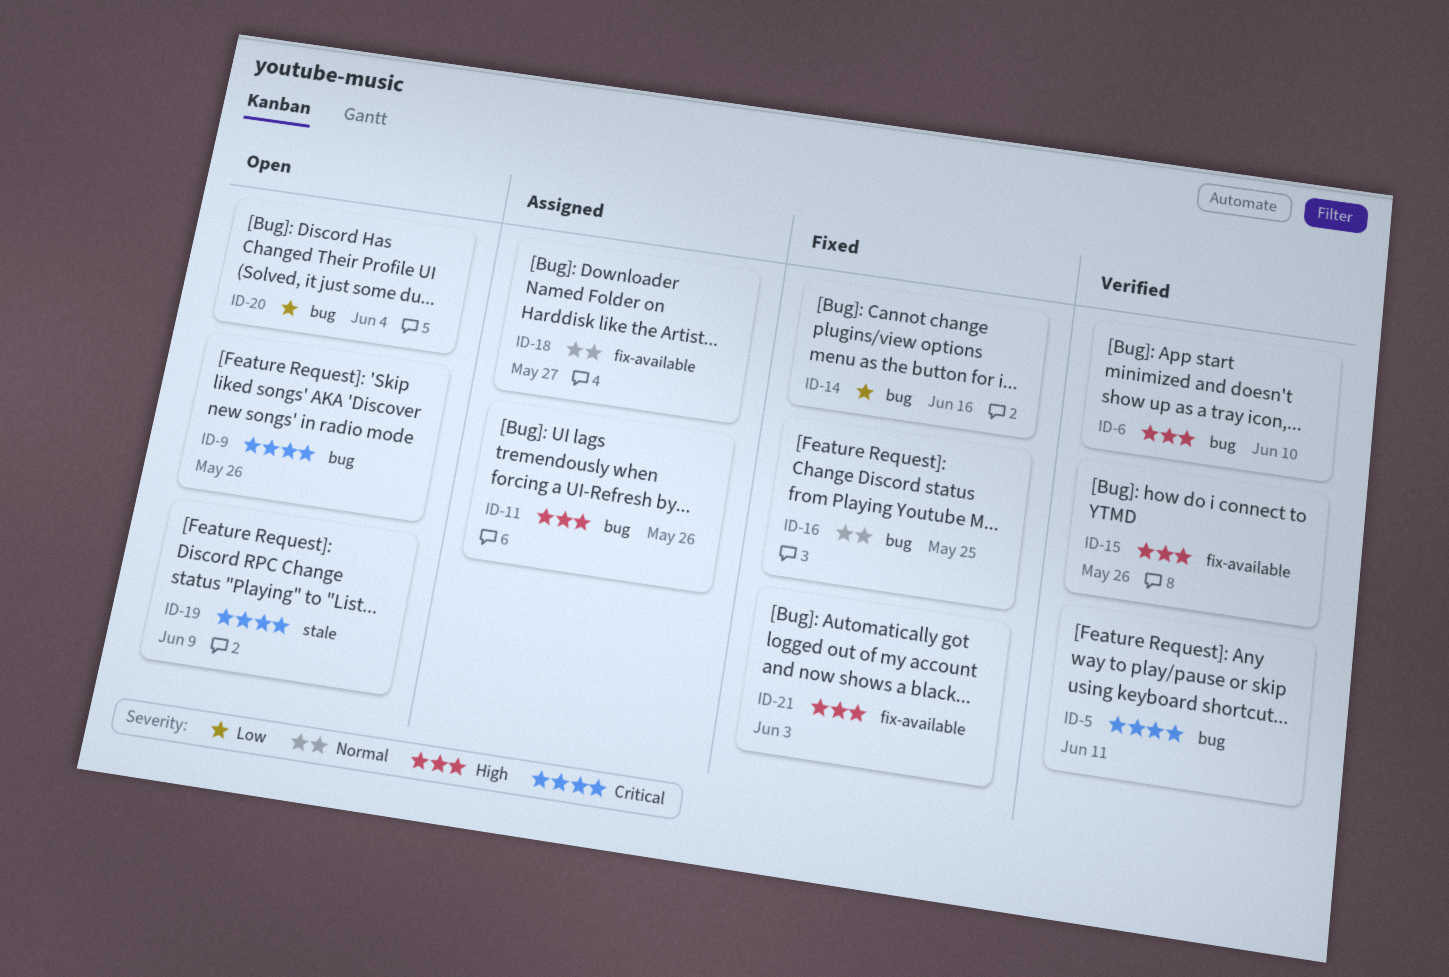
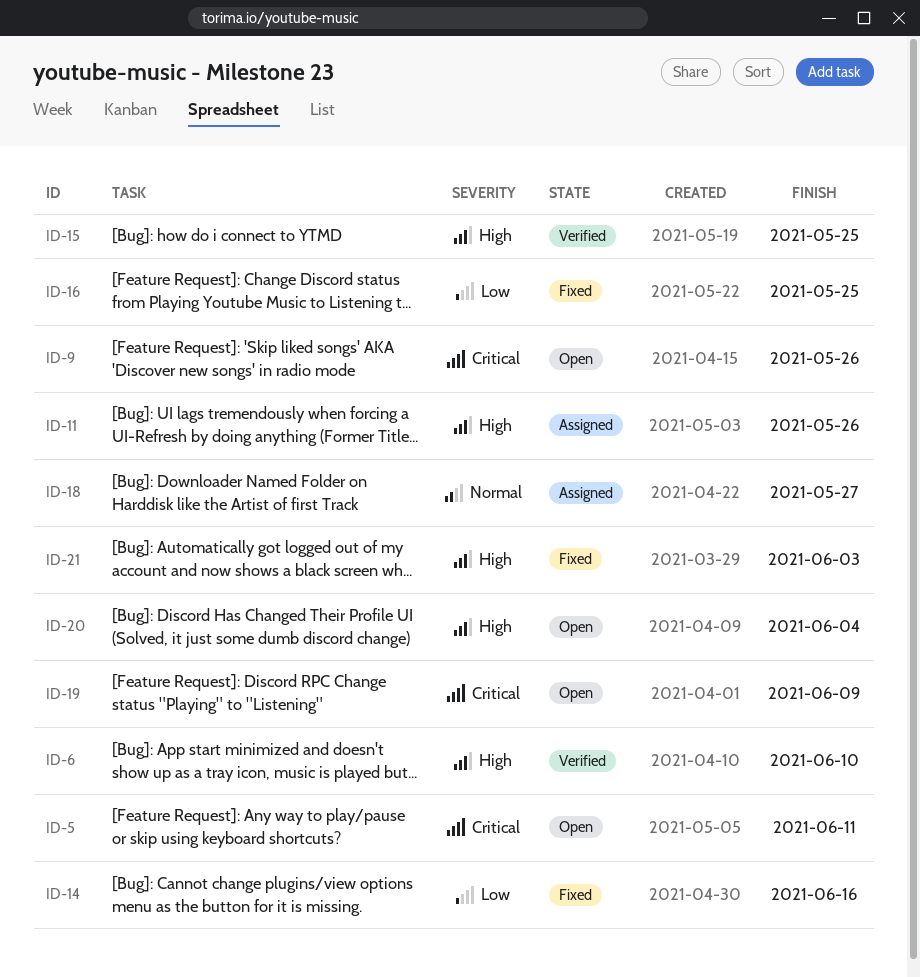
ID-5, status: Verified -> Open
ID-15, due: May 26 -> May 25
ID-16, priority: Normal -> Low
ID-20, priority: Low -> High

